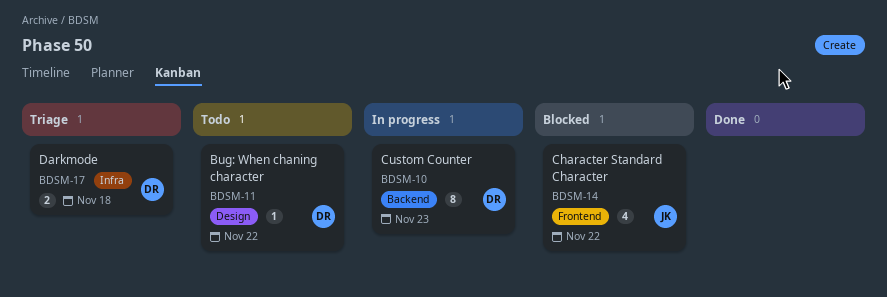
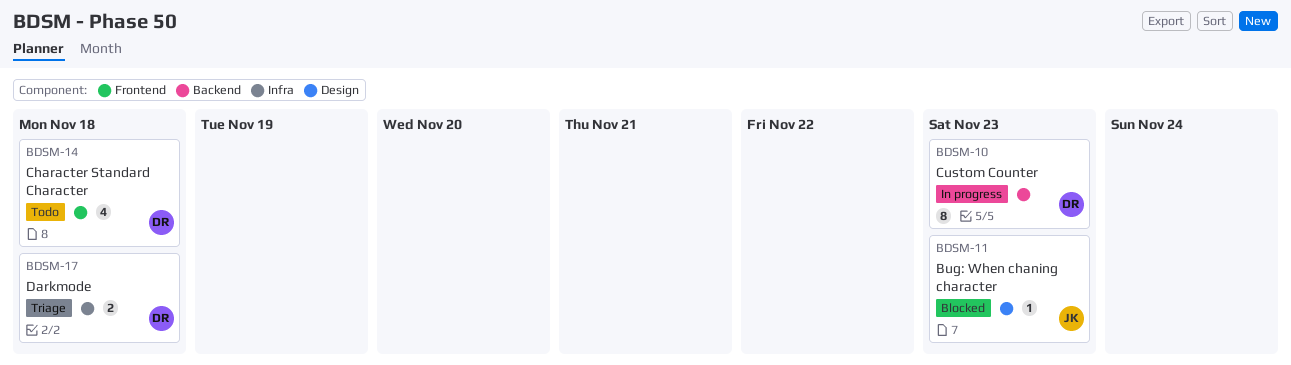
BDSM-11, status: Todo -> Blocked
BDSM-11, owner: DR -> JK
BDSM-11, due: Nov 22 -> Nov 23
BDSM-14, status: Blocked -> Todo
BDSM-14, owner: JK -> DR
BDSM-14, due: Nov 22 -> Nov 18

